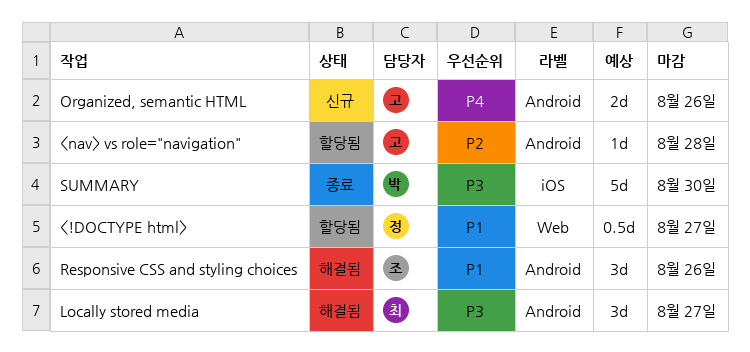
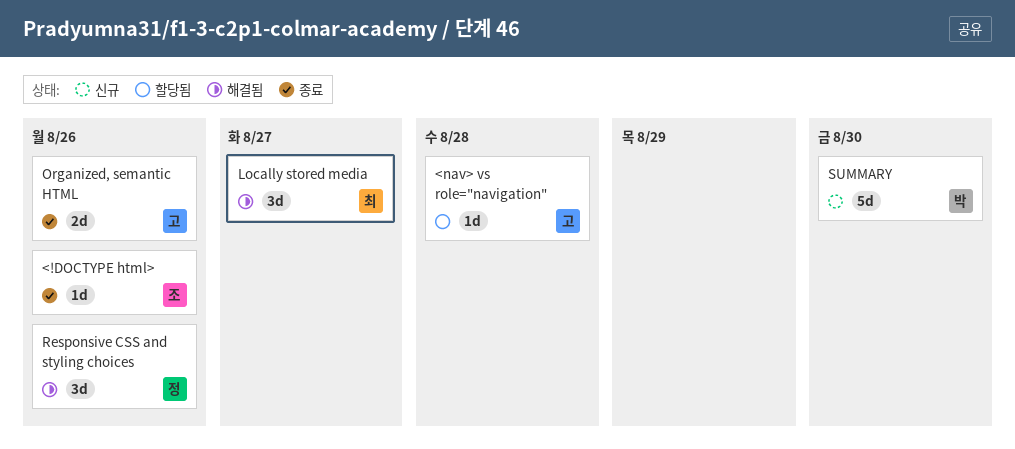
<!DOCTYPE html>, status: 할당됨 -> 종료
<!DOCTYPE html>, owner: 정 -> 조
<!DOCTYPE html>, estimate: 0.5d -> 1d
<!DOCTYPE html>, due: Aug 27 -> Aug 26
Organized, semantic HTML, status: 신규 -> 종료
Responsive CSS and styling choices, owner: 조 -> 정
SUMMARY, status: 종료 -> 신규

